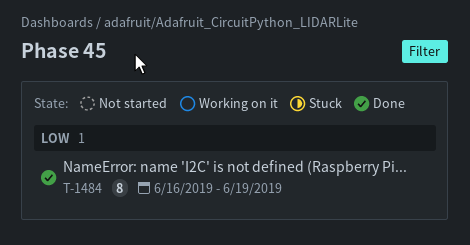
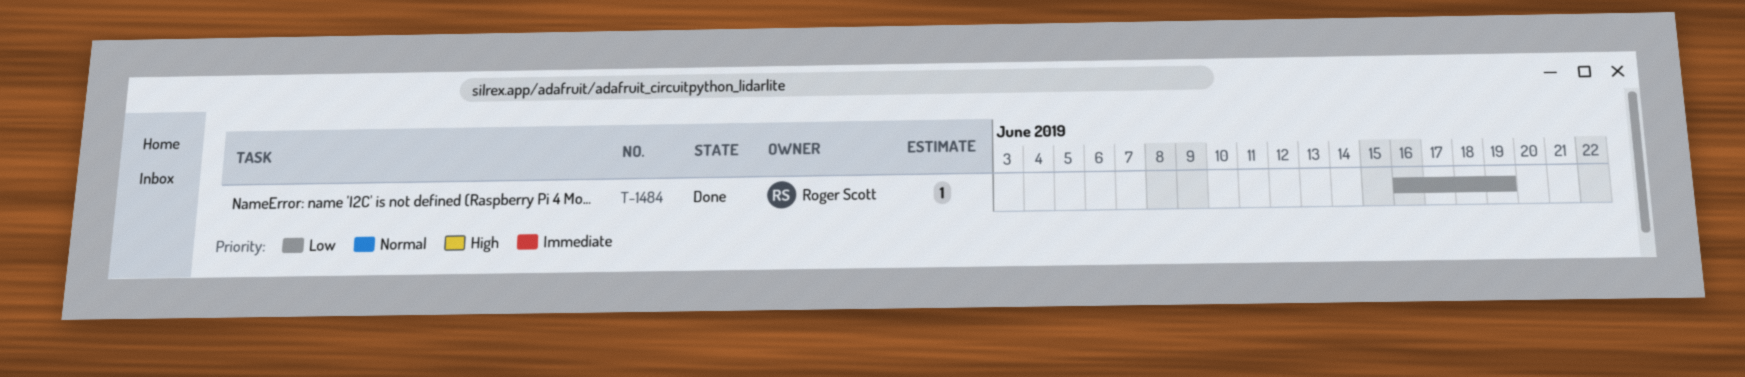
T-1484, estimate: 8 -> 1

